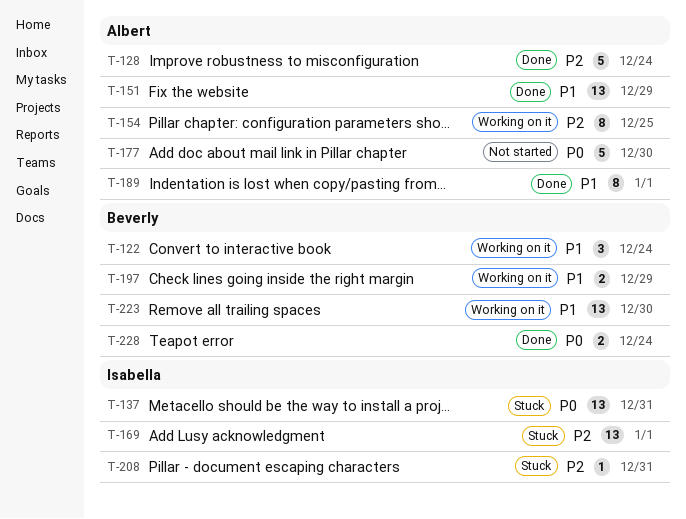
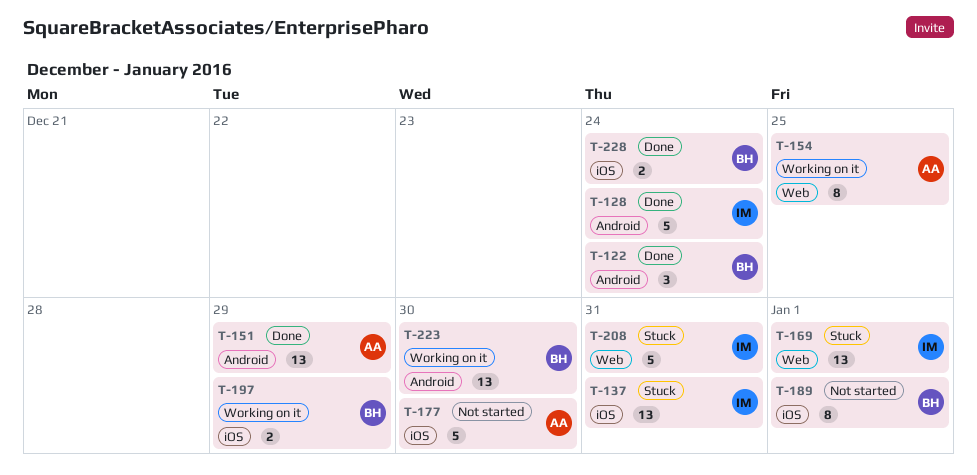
T-122, status: Working on it -> Done
T-128, owner: Albert -> Isabella
T-189, status: Done -> Not started
T-189, owner: Albert -> Beverly
T-208, estimate: 1 -> 5

